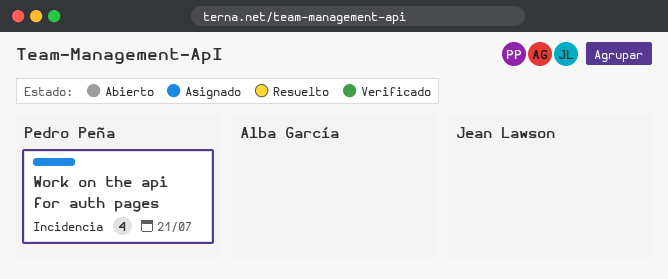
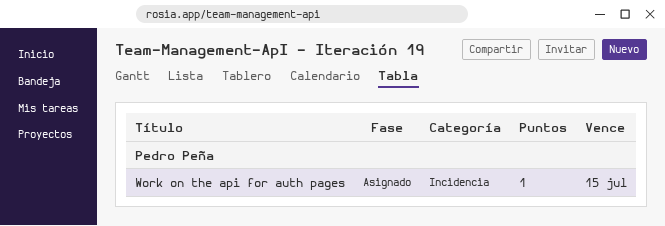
Work on the api for auth pages, estimate: 4 -> 1
Work on the api for auth pages, due: Jul 21 -> Jul 15

